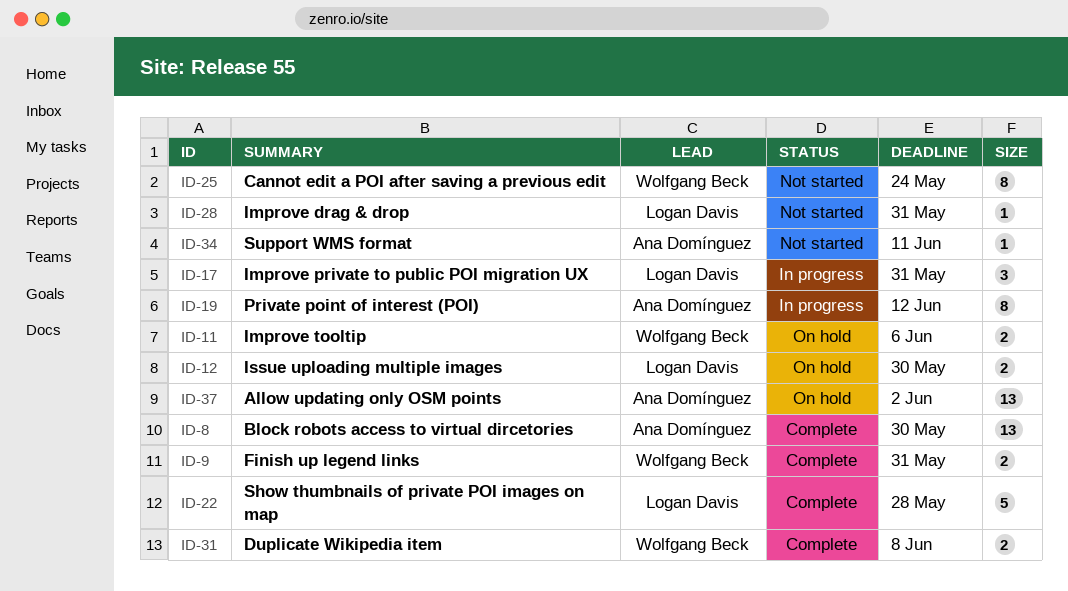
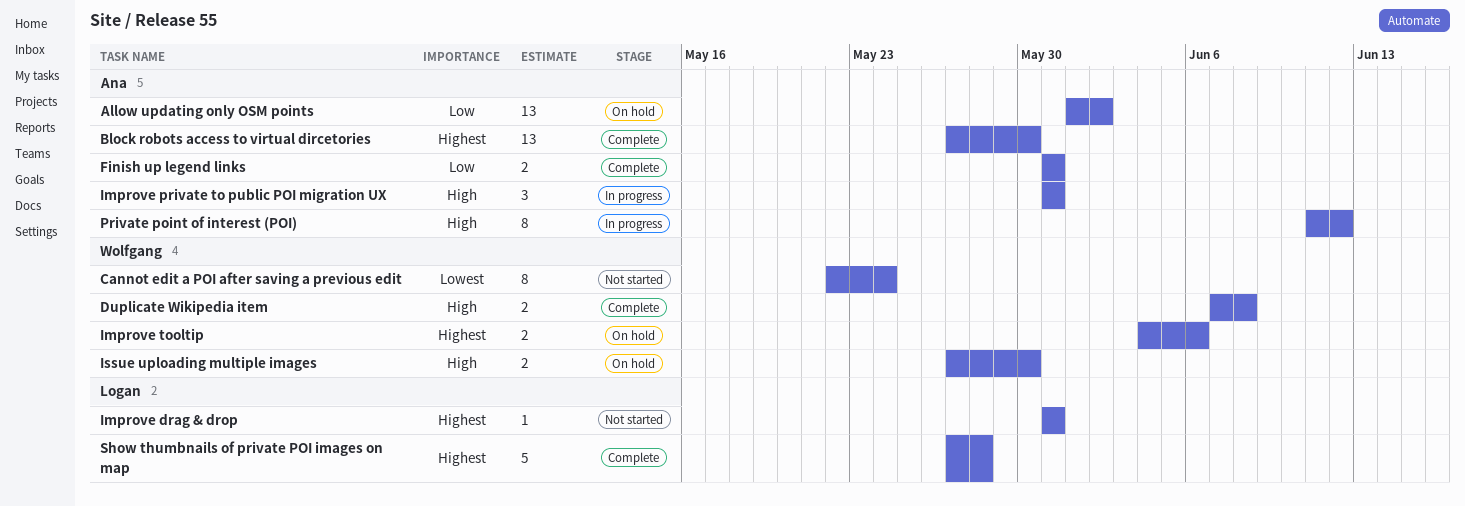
Finish up legend links, owner: Wolfgang Beck -> Ana Domínguez
Improve private to public POI migration UX, owner: Logan Davis -> Ana Domínguez
Issue uploading multiple images, owner: Logan Davis -> Wolfgang Beck
Support WMS format: present -> none

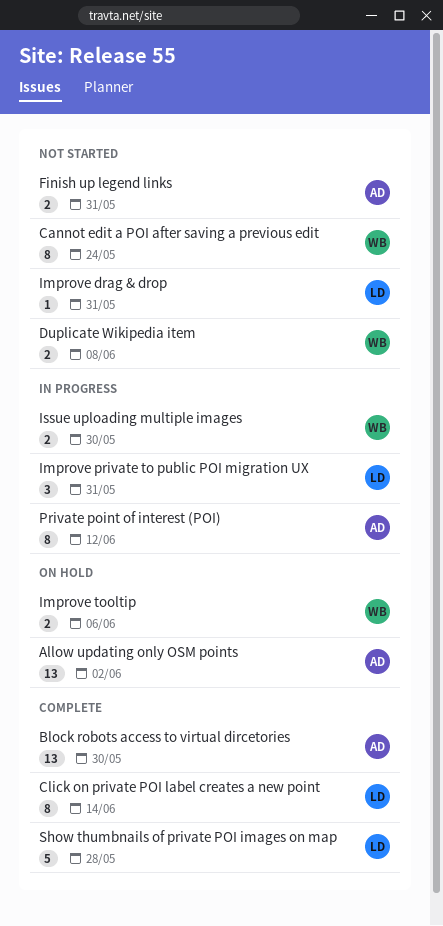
Click on private POI label creates a new point: none -> present
Duplicate Wikipedia item, status: Complete -> Not started
Finish up legend links, status: Complete -> Not started
Improve private to public POI migration UX, owner: Ana -> Logan
Issue uploading multiple images, status: On hold -> In progress

